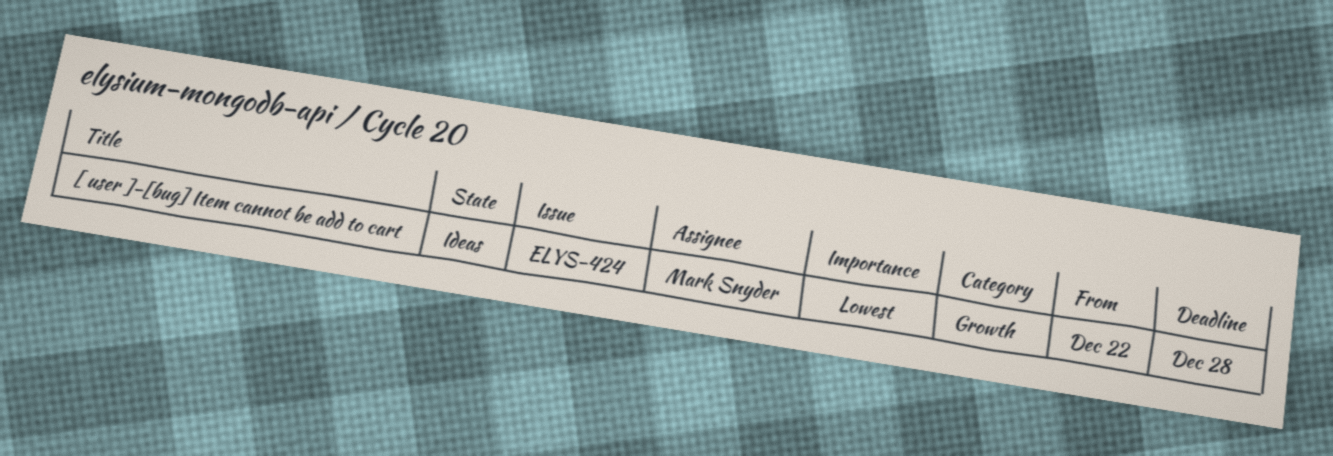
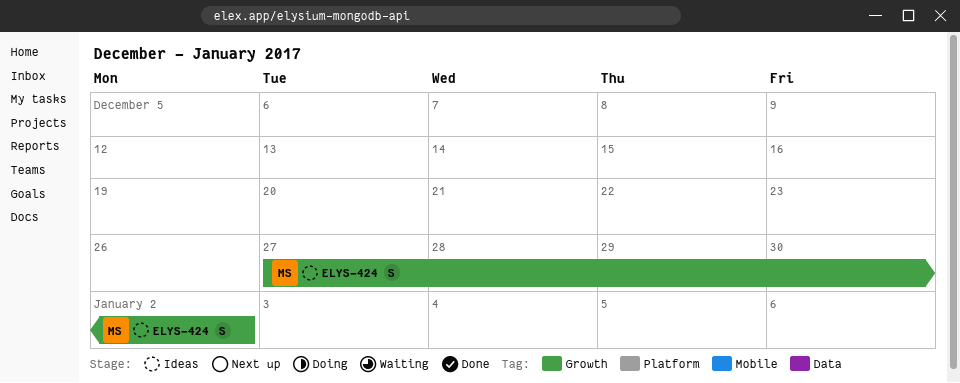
ELYS-424, start: Dec 22 -> Dec 27
ELYS-424, due: Dec 28 -> Jan 2

